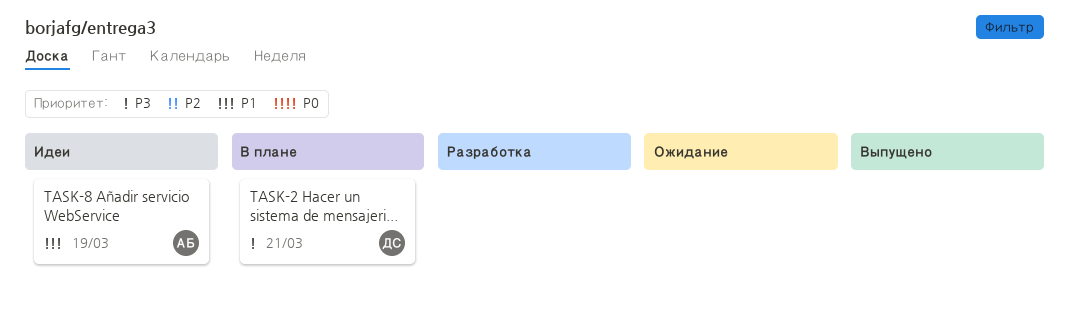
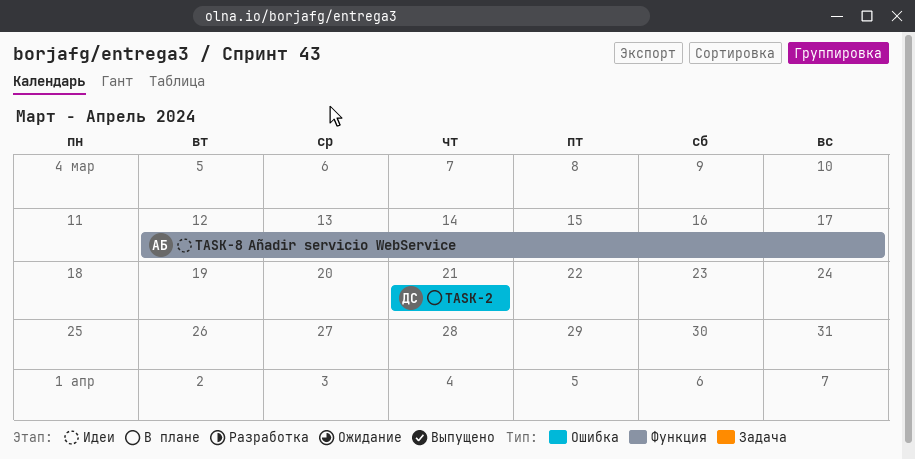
TASK-8, due: Mar 19 -> Mar 17

